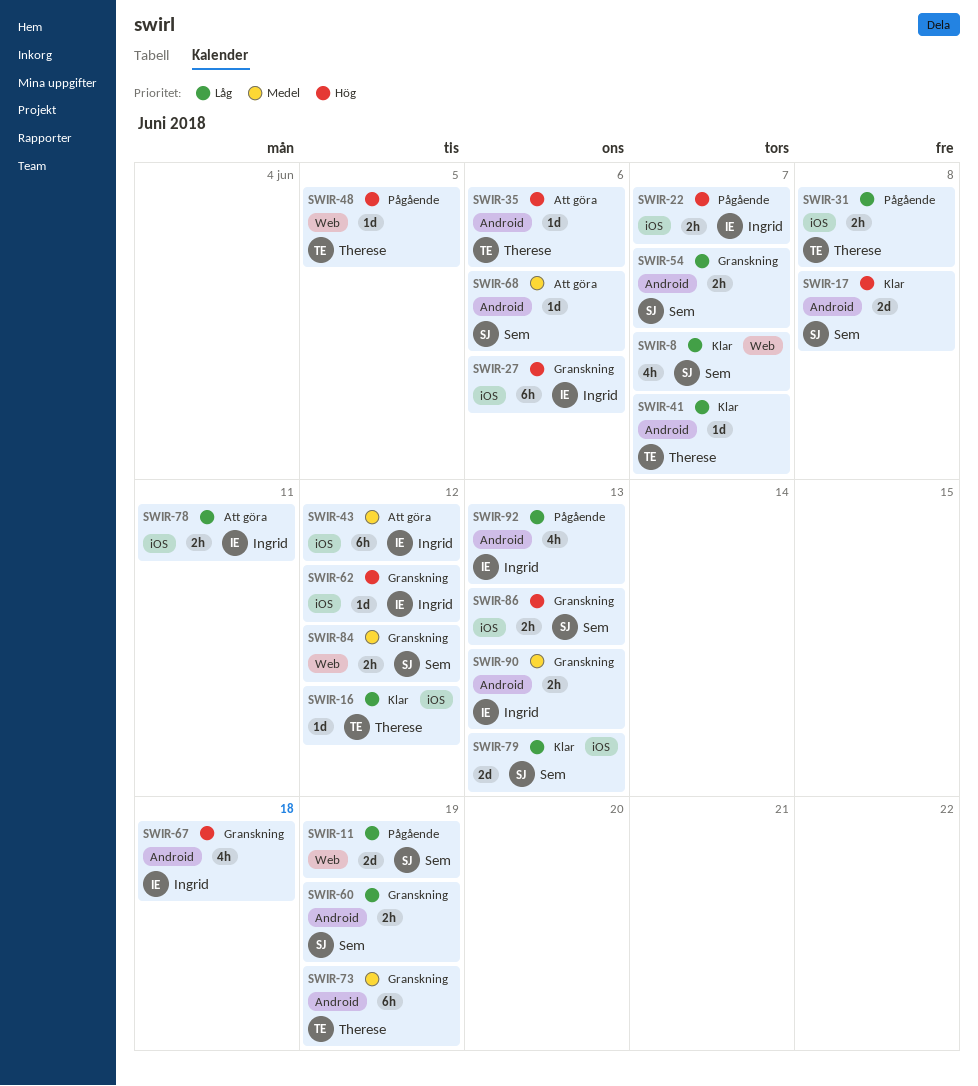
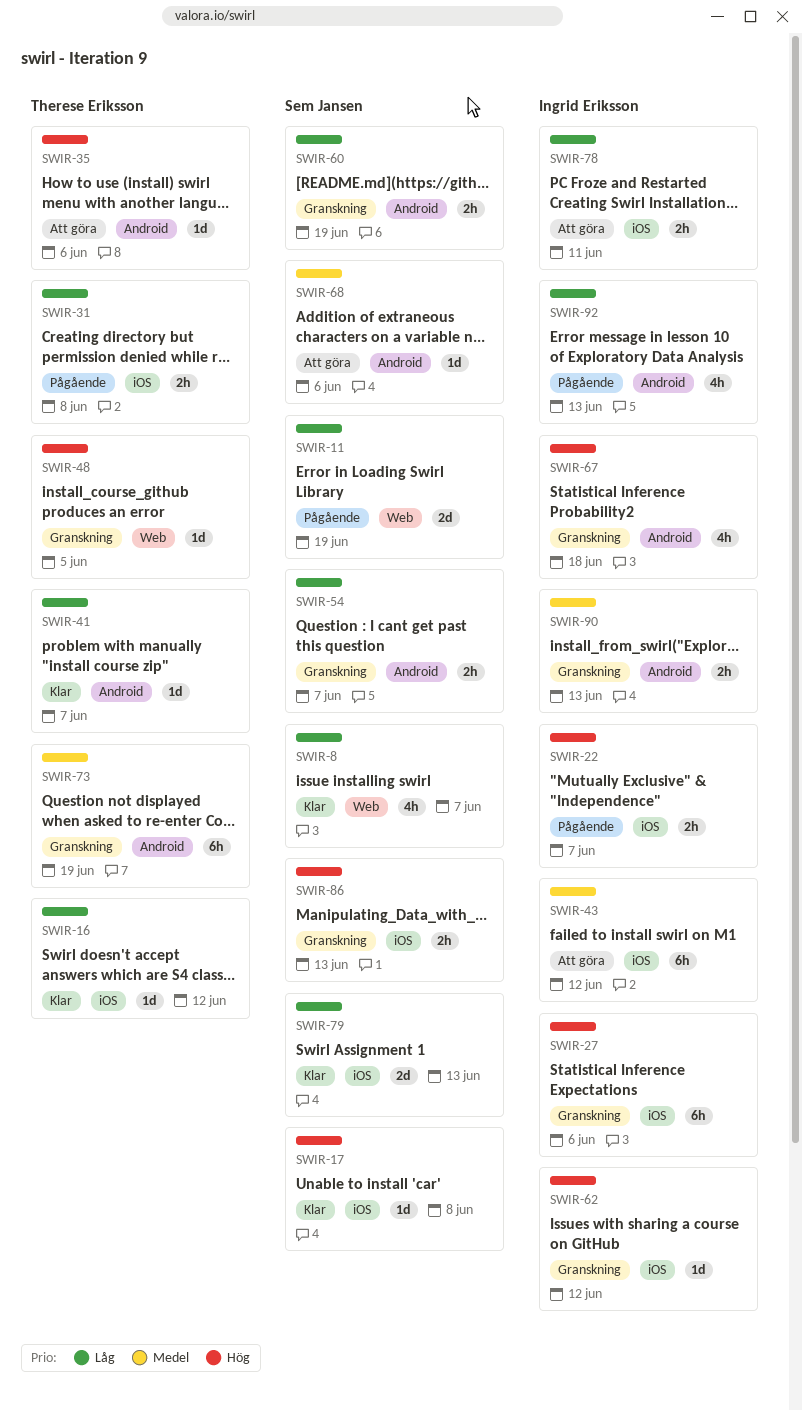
SWIR-17, label: Android -> iOS
SWIR-17, estimate: 2d -> 1d
SWIR-48, status: Pågående -> Granskning
SWIR-84: present -> none

